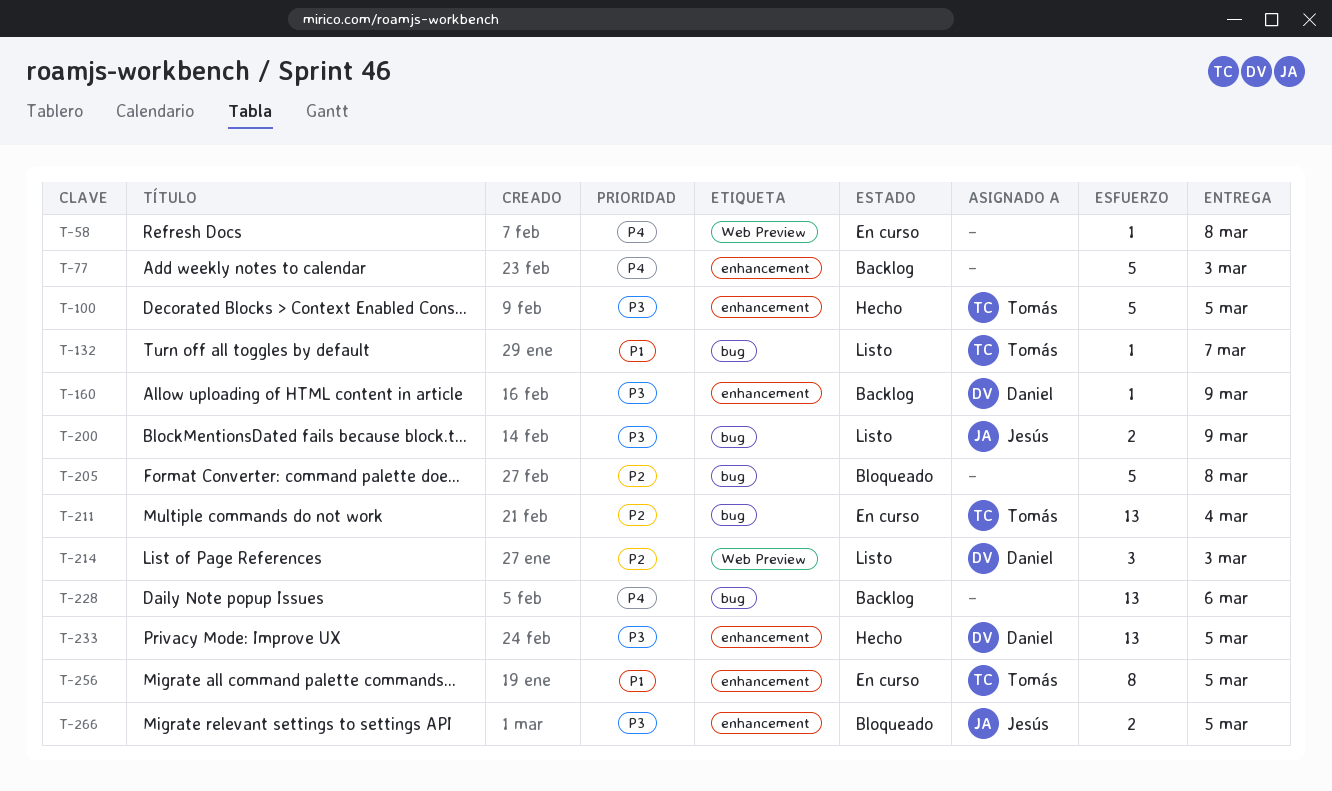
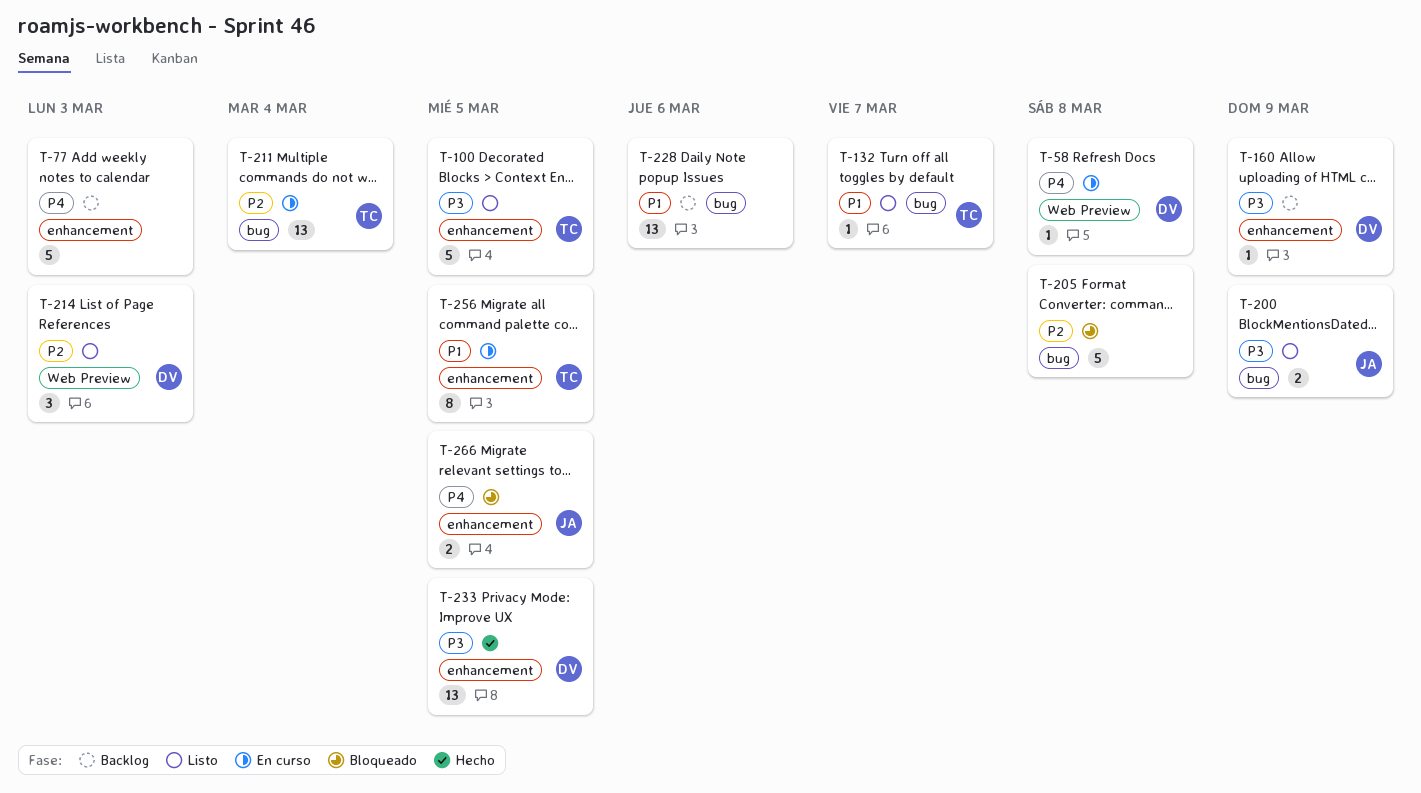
T-58, owner: none -> Daniel
T-100, status: Hecho -> Listo
T-228, priority: P4 -> P1
T-266, priority: P3 -> P4

